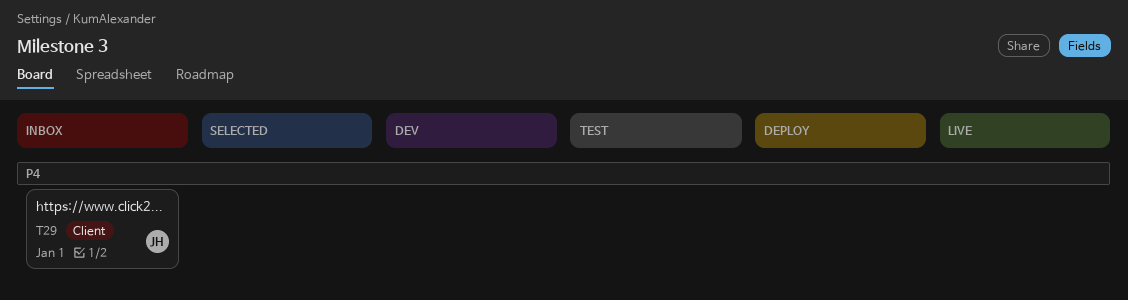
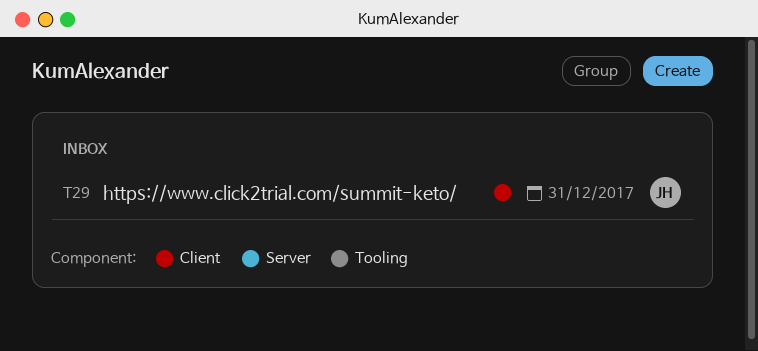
T29, due: Jan 1 -> Dec 31

